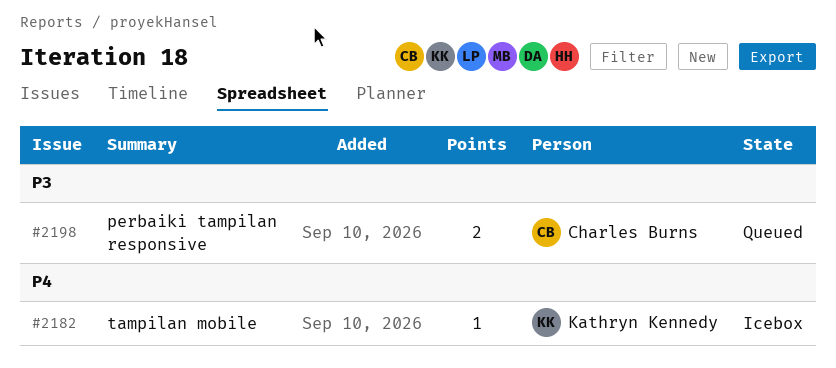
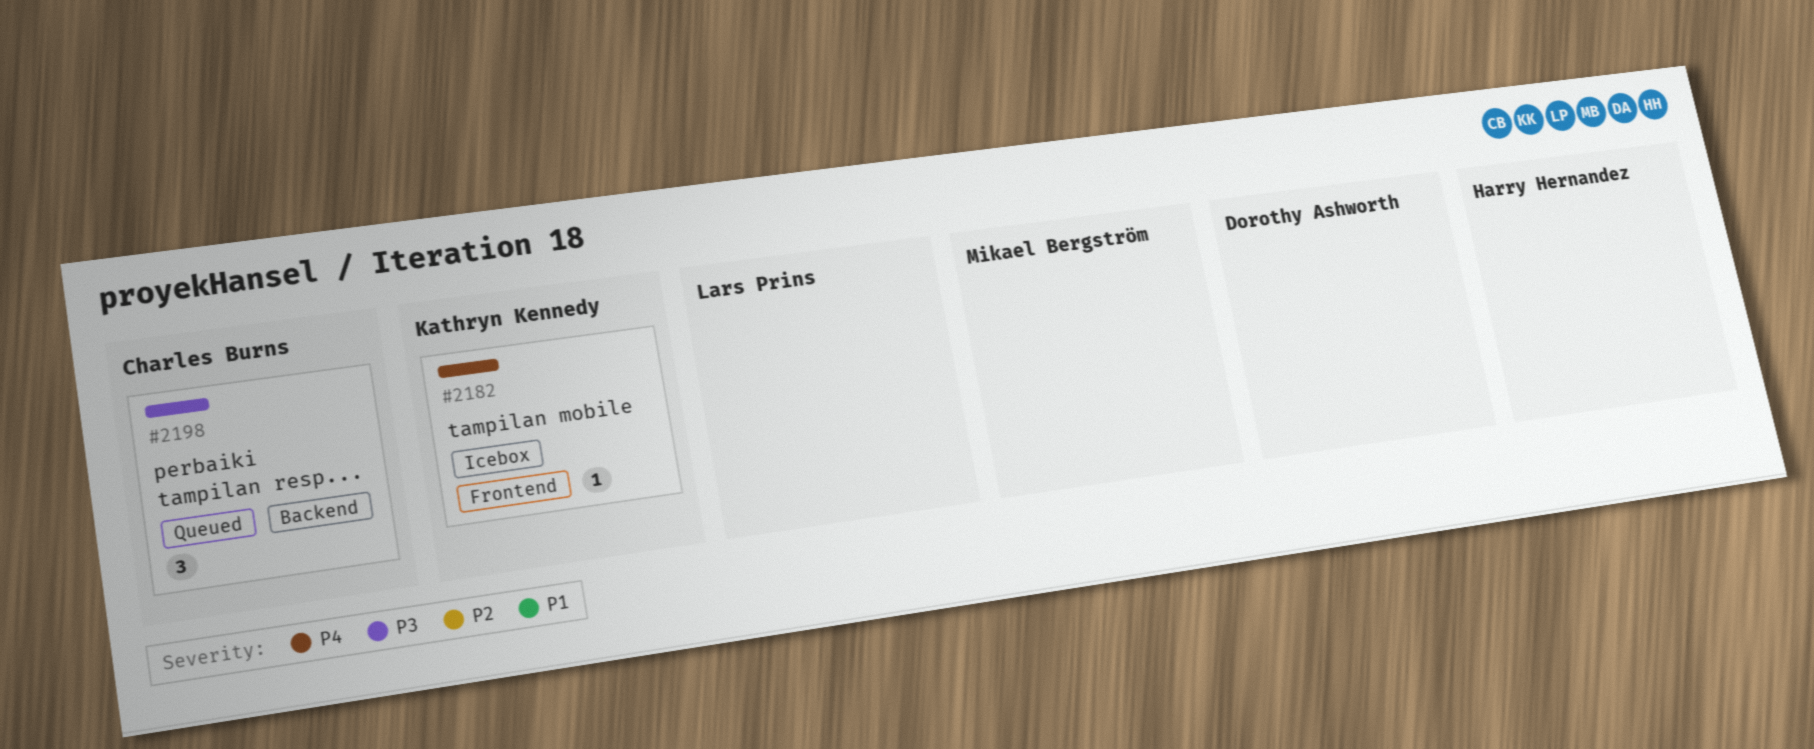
#2198, estimate: 2 -> 3

